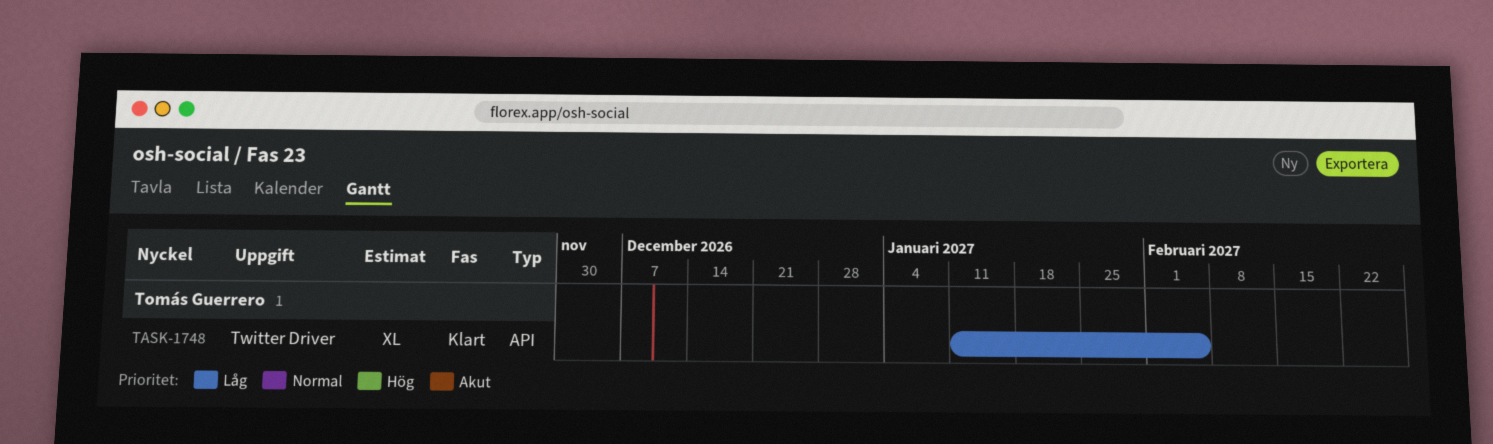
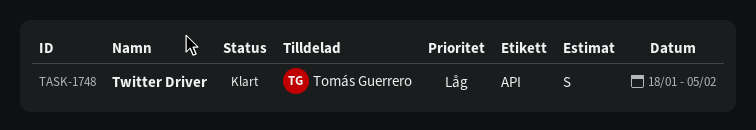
TASK-1748, estimate: XL -> S
TASK-1748, start: Jan 11 -> Jan 18

